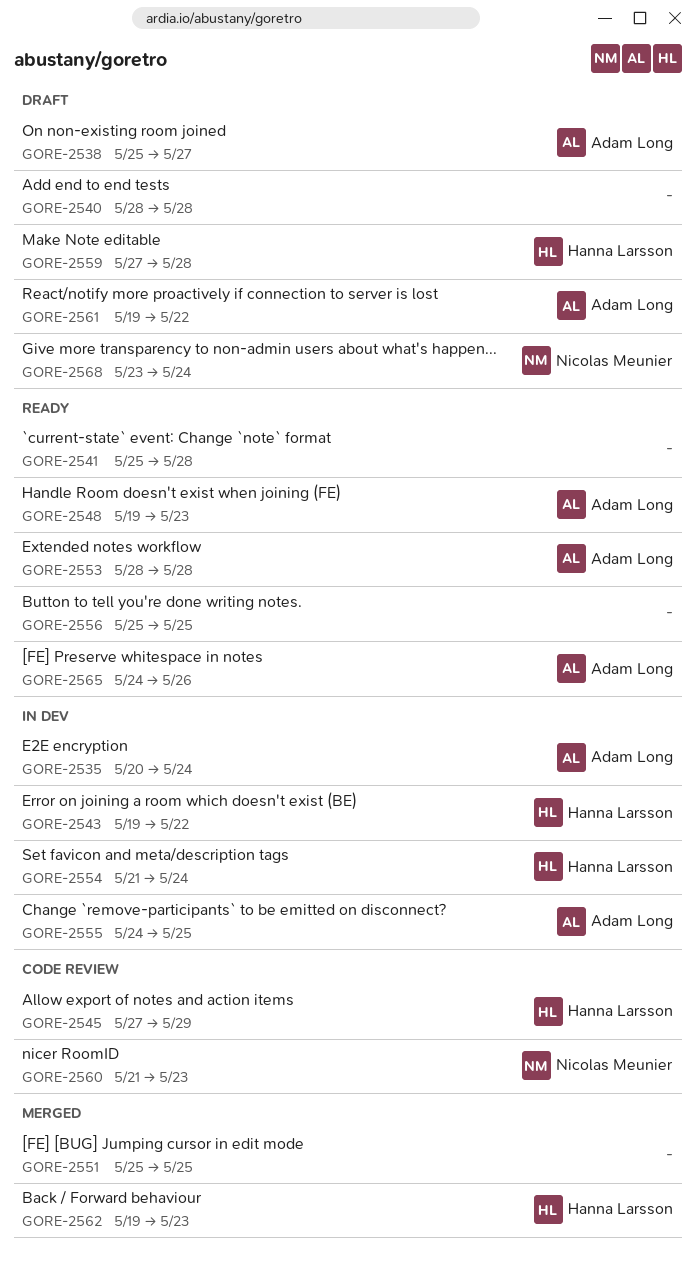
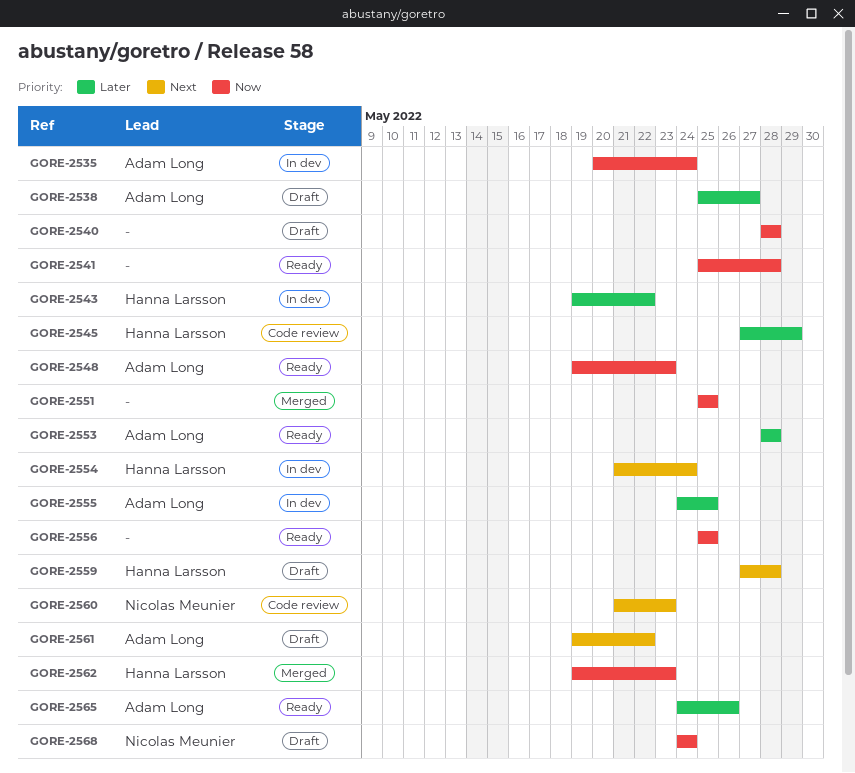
GORE-2568, start: May 23 -> May 24

